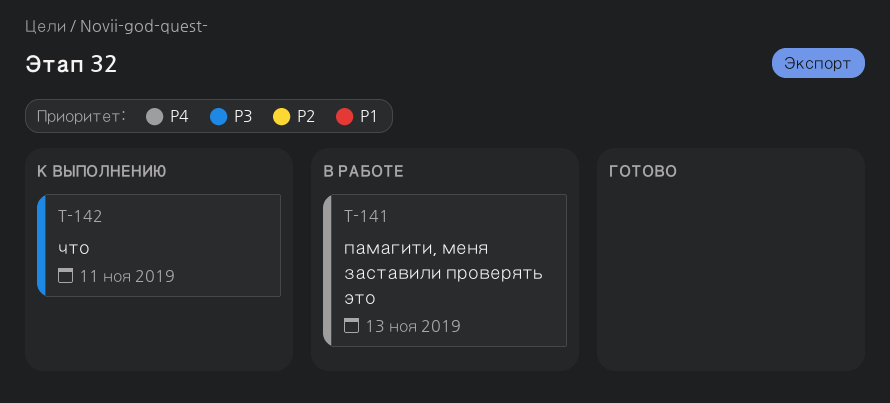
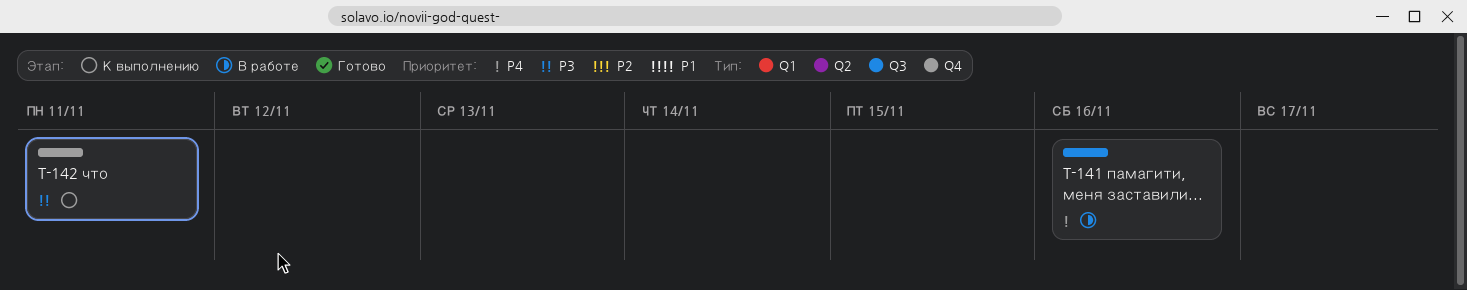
T-141, due: Nov 13 -> Nov 16

